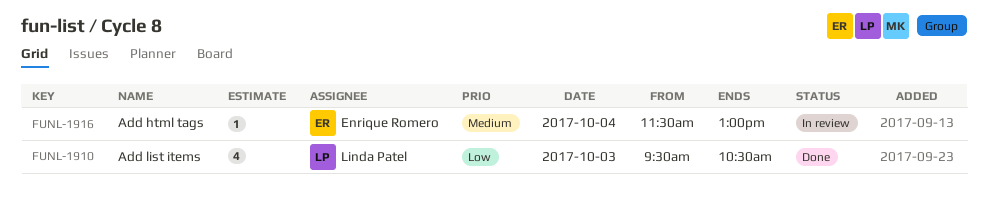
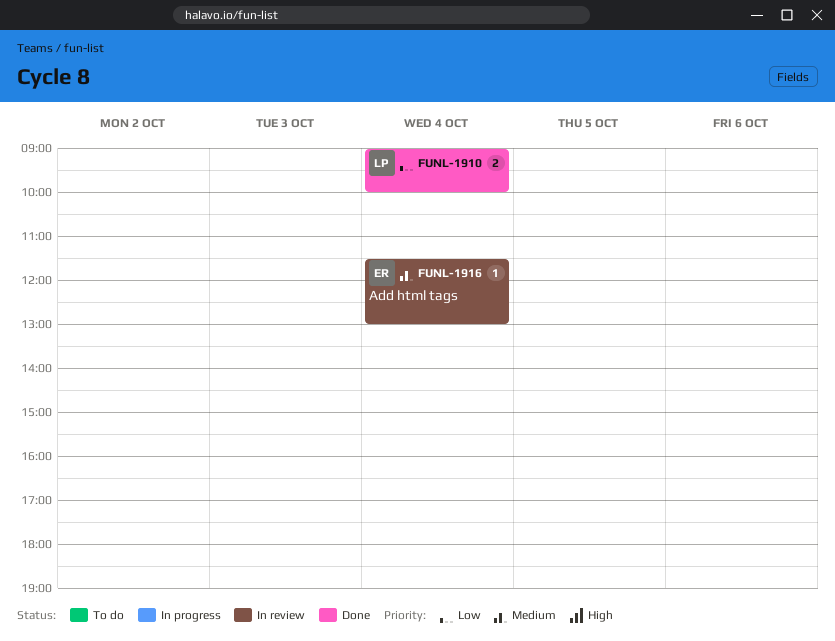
FUNL-1910, estimate: 4 -> 2
FUNL-1910, day: Oct 3 -> Oct 4
FUNL-1910, begins: 09:30 -> 09:00
FUNL-1910, ends: 10:30 -> 10:00

